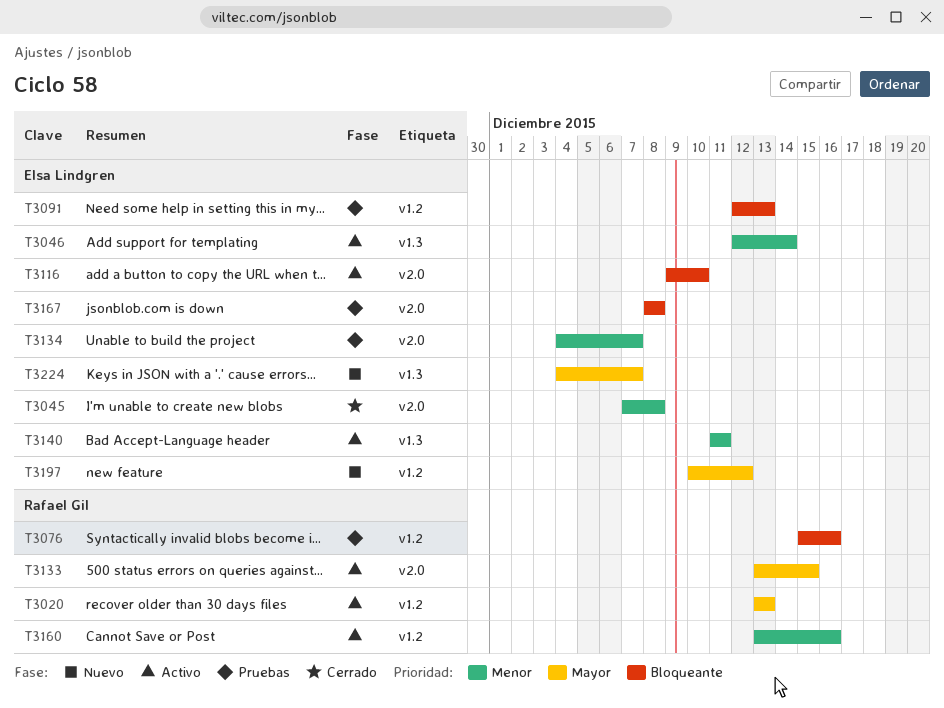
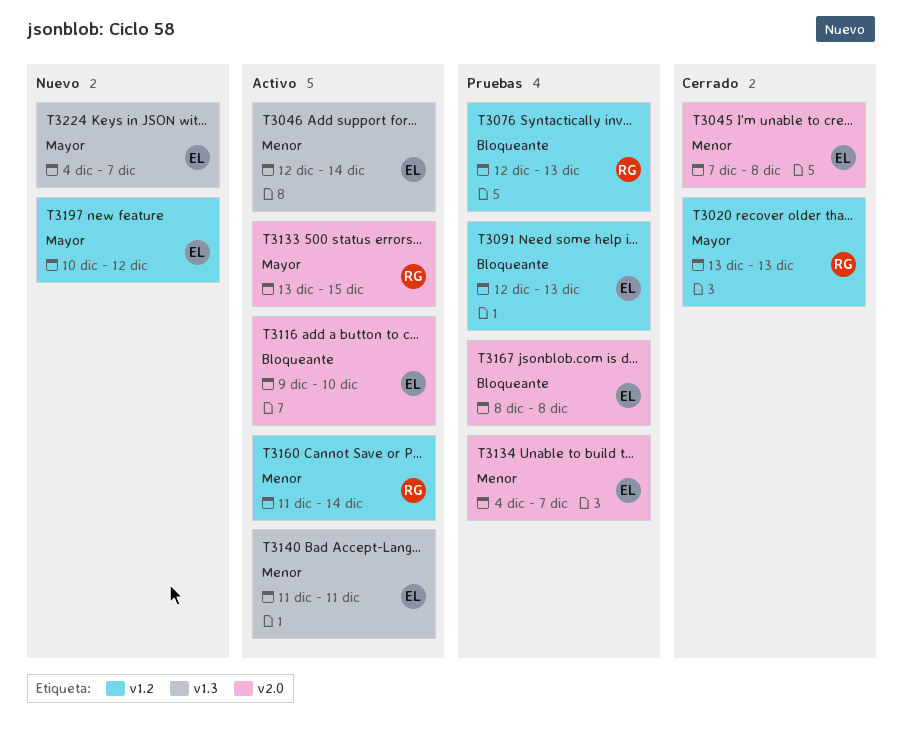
T3020, status: Activo -> Cerrado
T3076, start: Dec 15 -> Dec 12
T3076, due: Dec 16 -> Dec 13
T3160, start: Dec 13 -> Dec 11
T3160, due: Dec 16 -> Dec 14

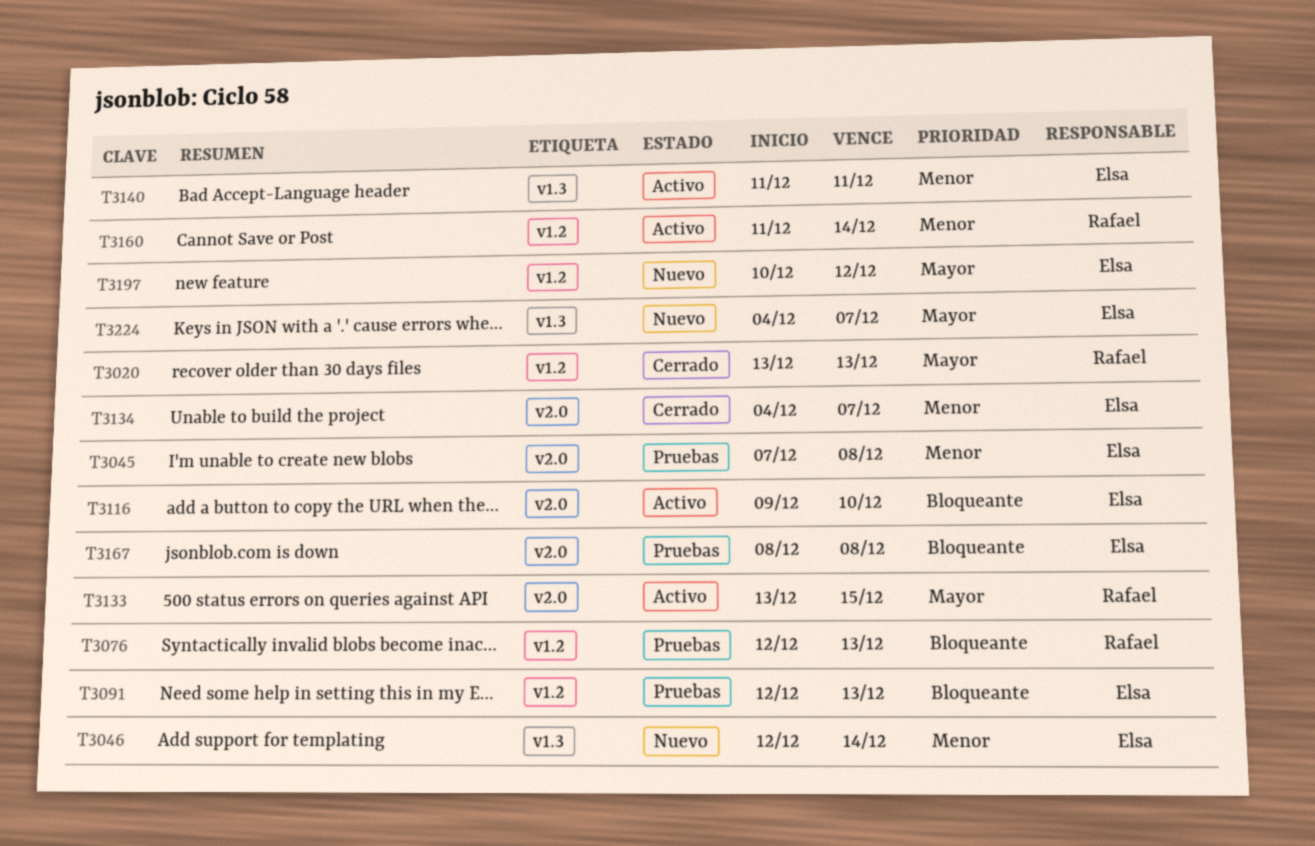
T3045, status: Cerrado -> Pruebas
T3046, status: Activo -> Nuevo
T3134, status: Pruebas -> Cerrado

